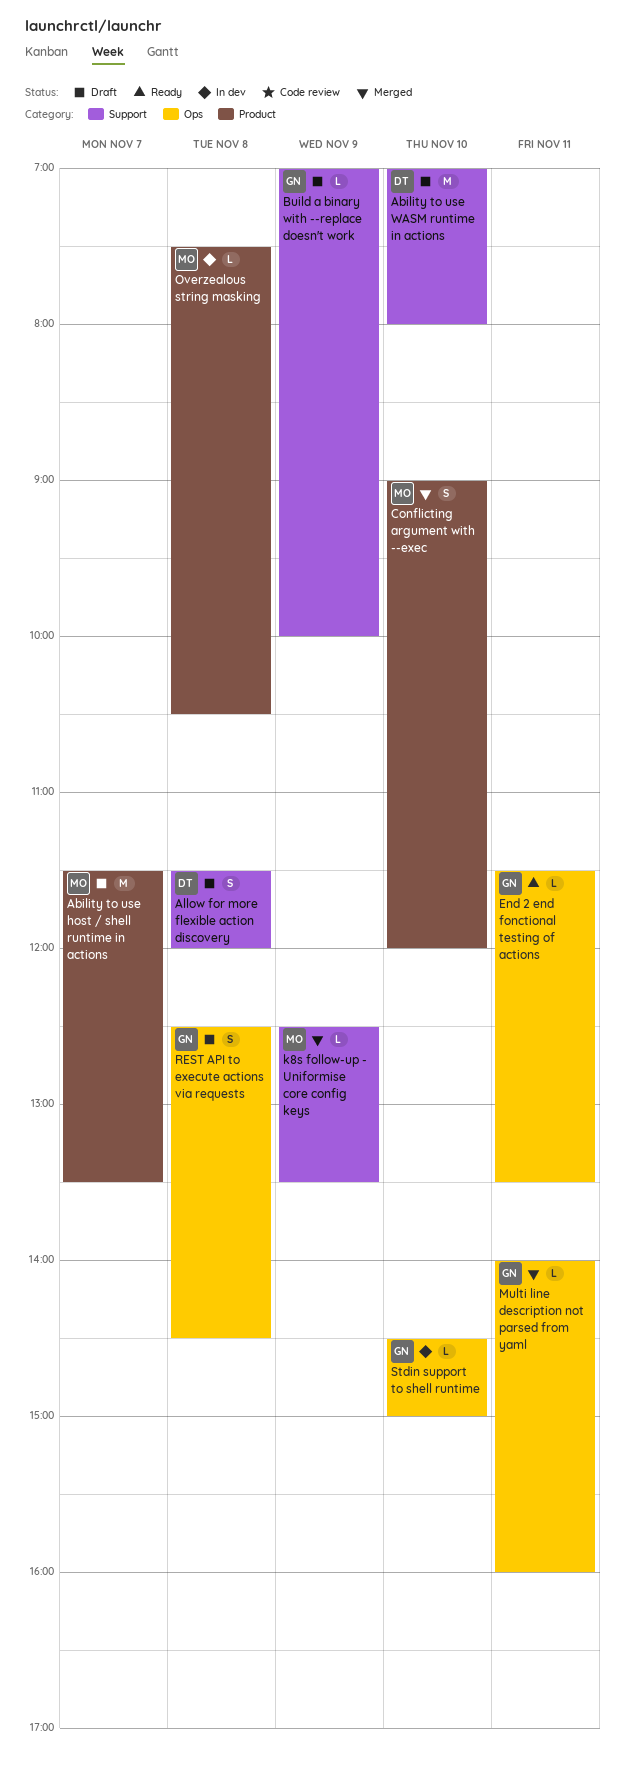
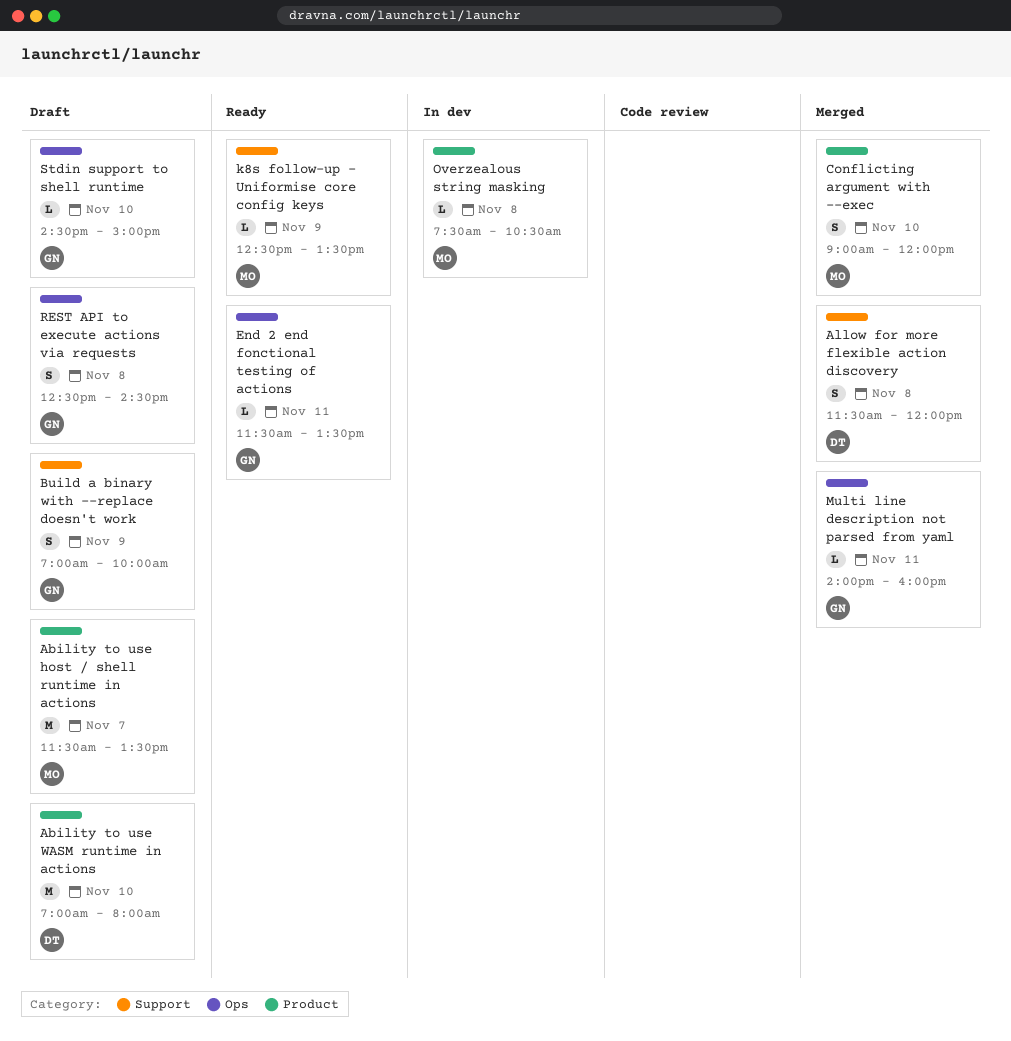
Ability to use WASM runtime in actions, label: Support -> Product
Allow for more flexible action discovery, status: Draft -> Merged
Build a binary with --replace doesn't work, estimate: L -> S
k8s follow-up - Uniformise core config keys, status: Merged -> Ready
Stdin support to shell runtime, status: In dev -> Draft

